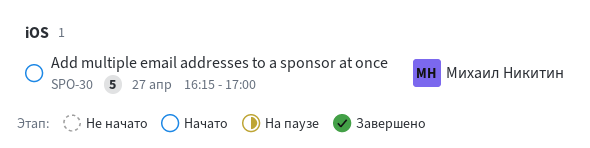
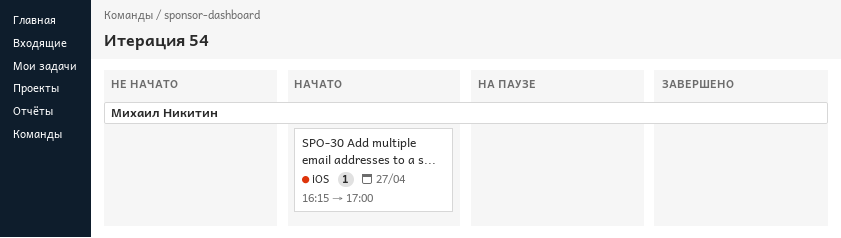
SPO-30, estimate: 5 -> 1

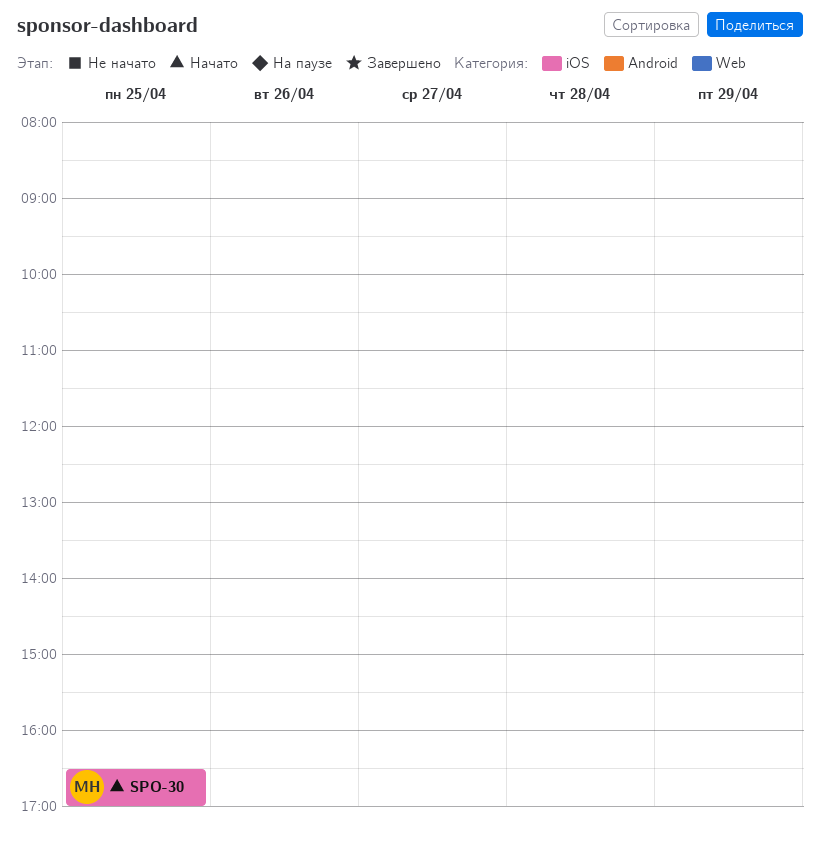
SPO-30, day: Apr 27 -> Apr 25
SPO-30, begins: 16:15 -> 16:30

